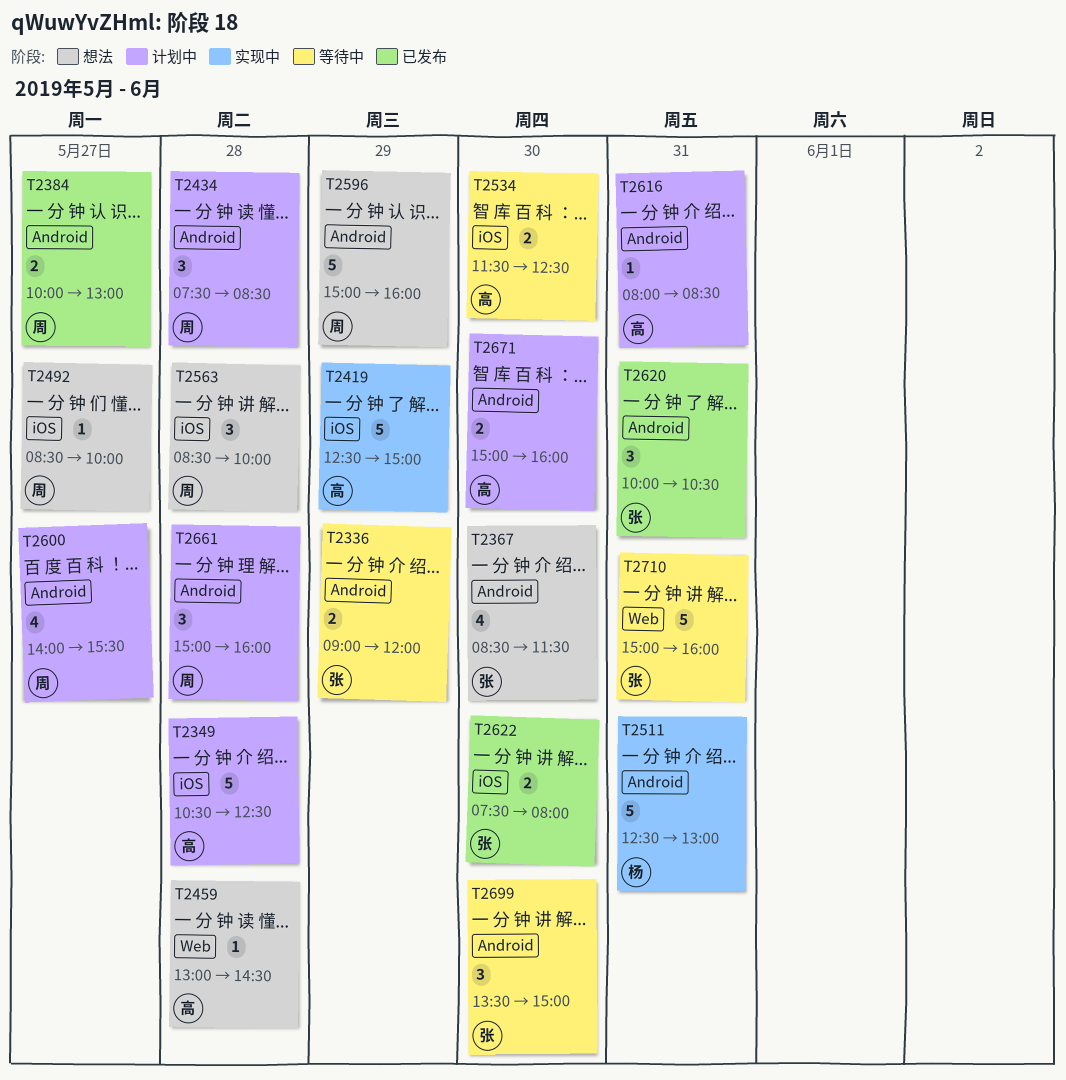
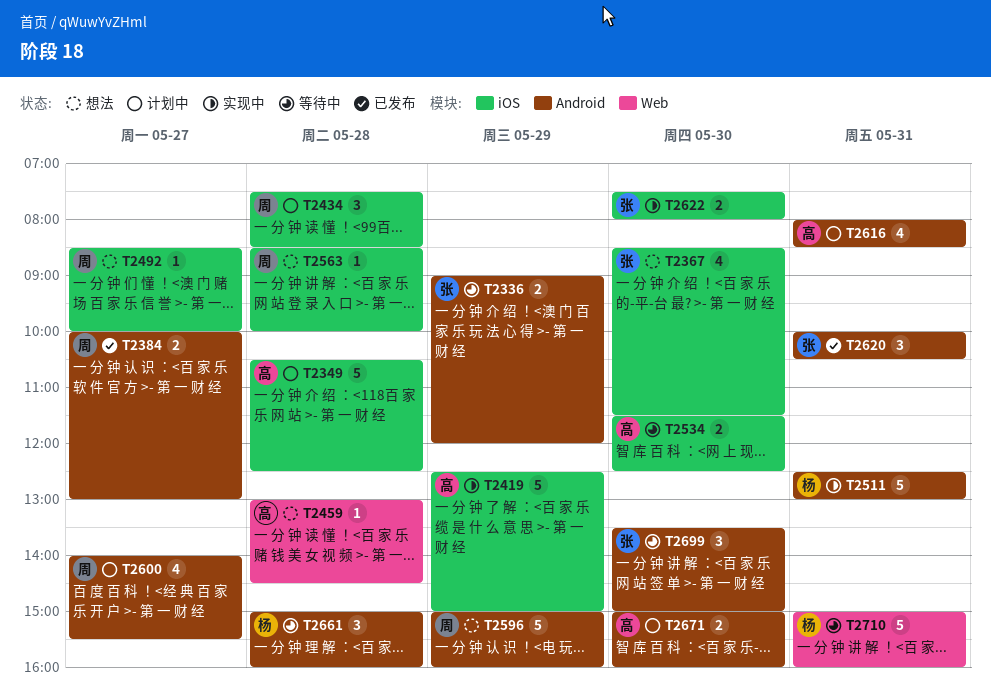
T2367, label: Android -> iOS
T2434, label: Android -> iOS
T2563, estimate: 3 -> 1
T2616, estimate: 1 -> 4
T2622, status: 已发布 -> 实现中
T2661, status: 计划中 -> 等待中
T2661, owner: 周 -> 杨
T2710, owner: 张 -> 杨

